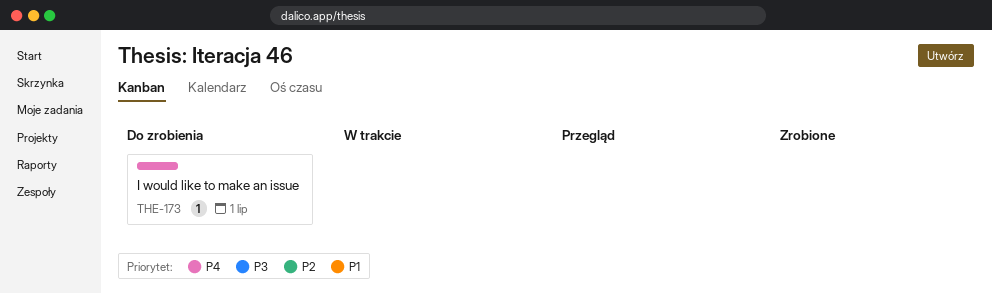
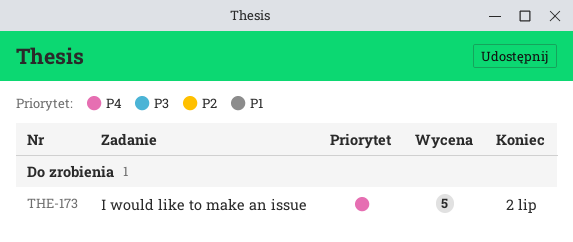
THE-173, estimate: 1 -> 5
THE-173, due: Jul 1 -> Jul 2

